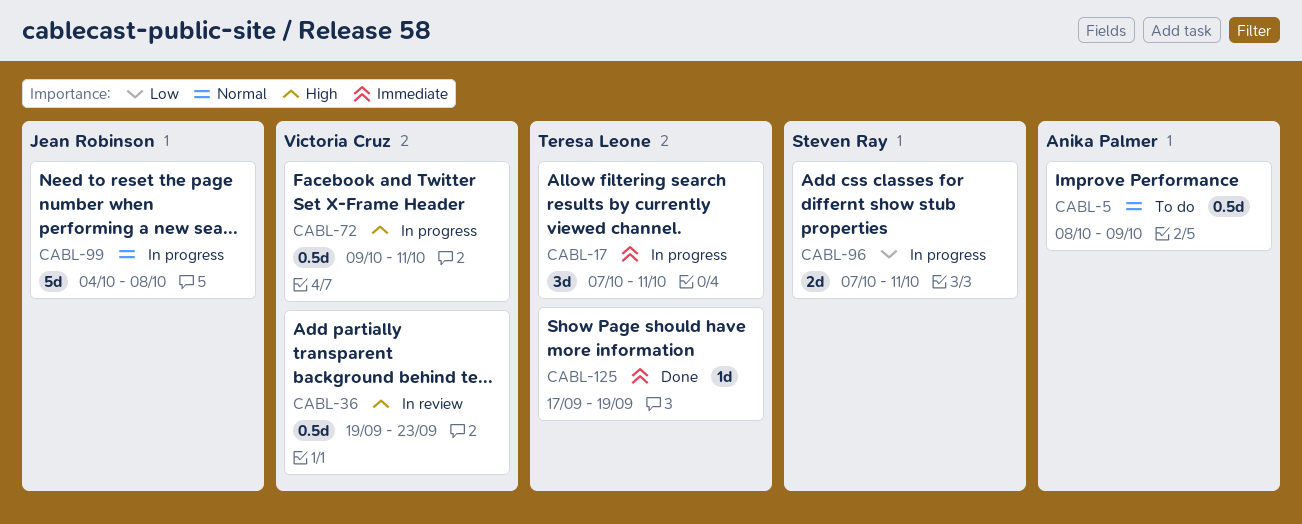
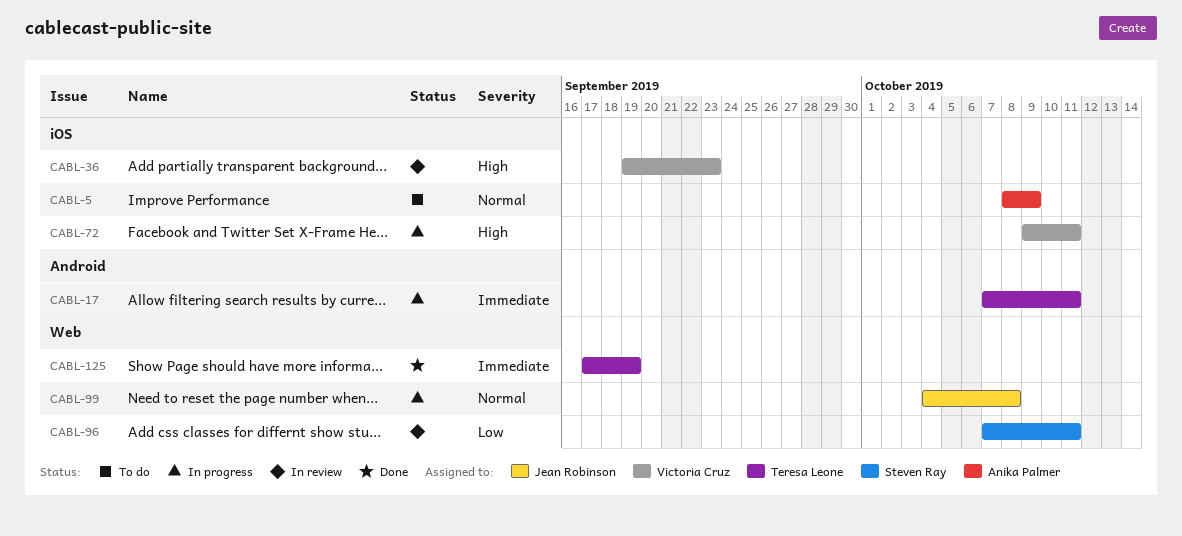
CABL-96, status: In progress -> In review

